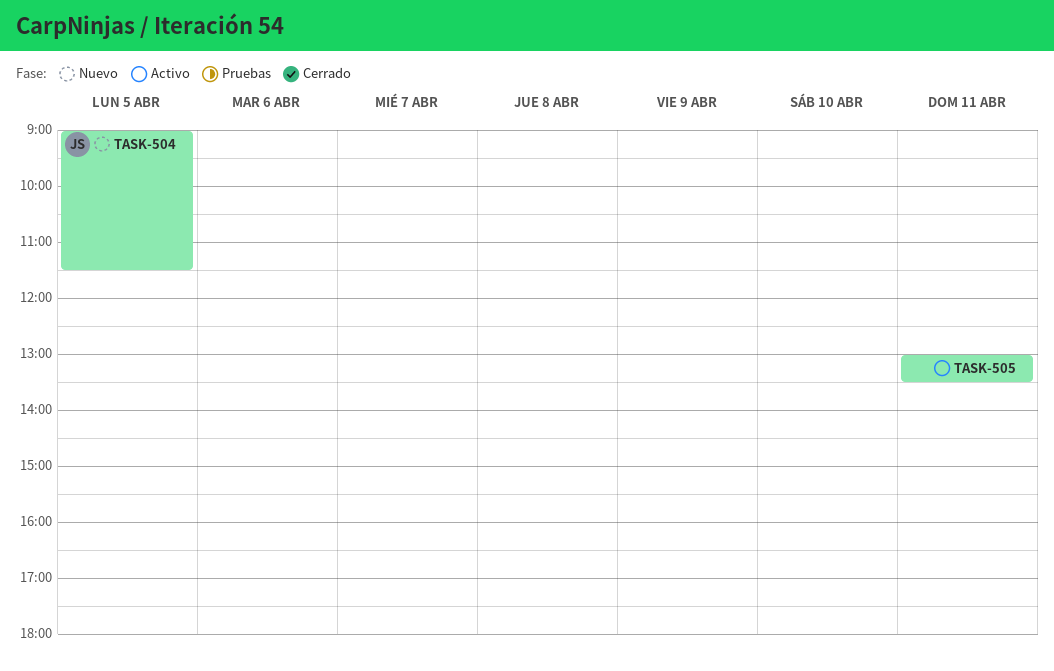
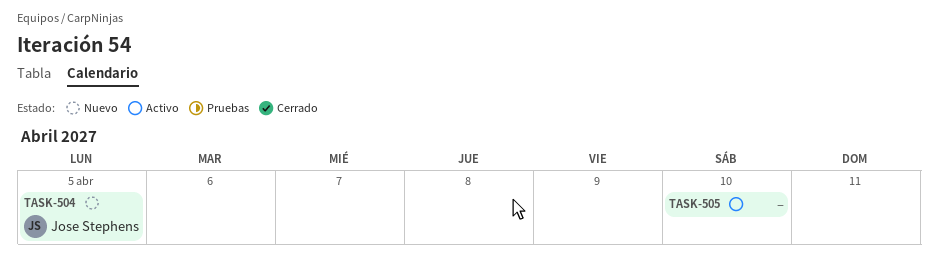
TASK-505, day: Apr 11 -> Apr 10

